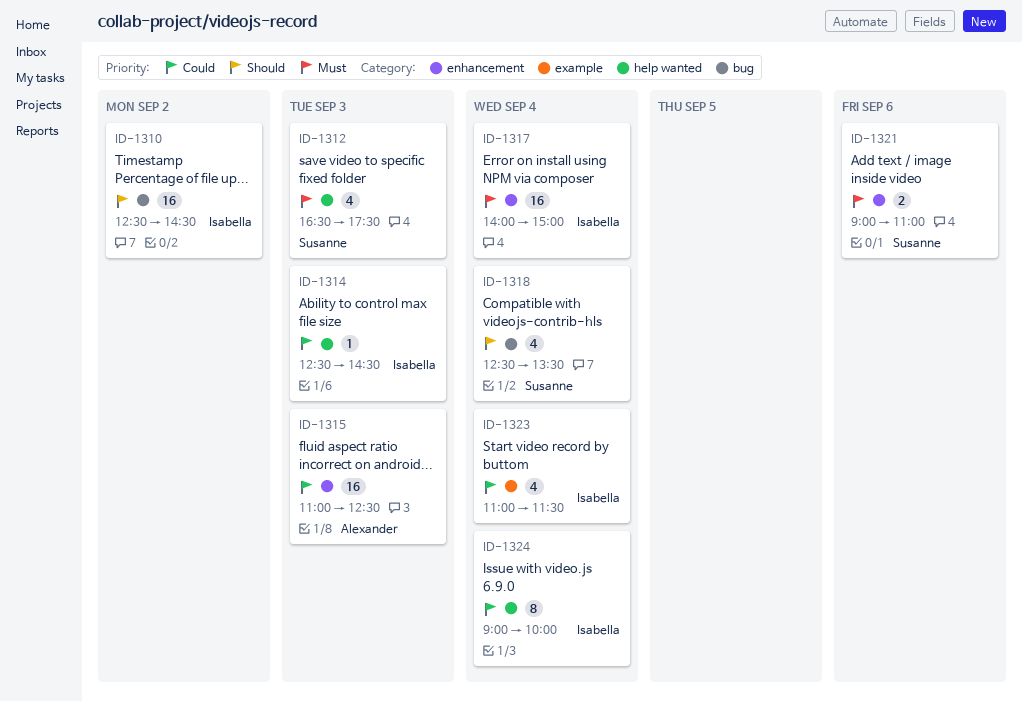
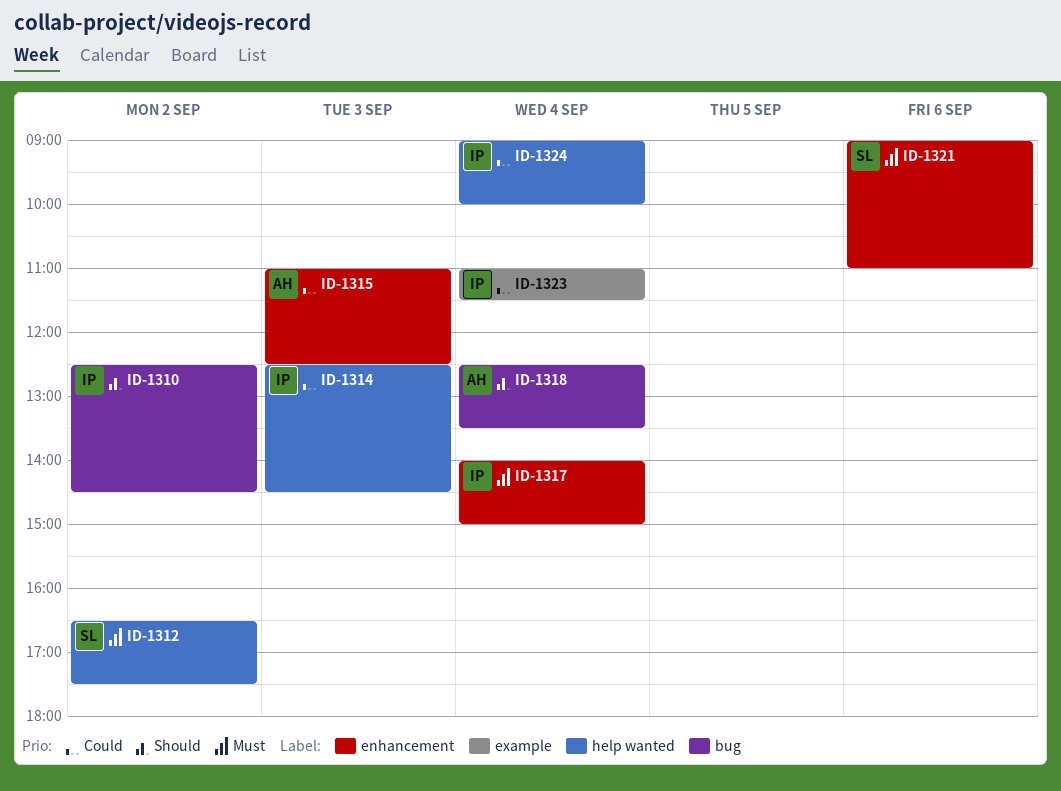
ID-1312, day: Sep 3 -> Sep 2
ID-1318, owner: Susanne -> Alexander

